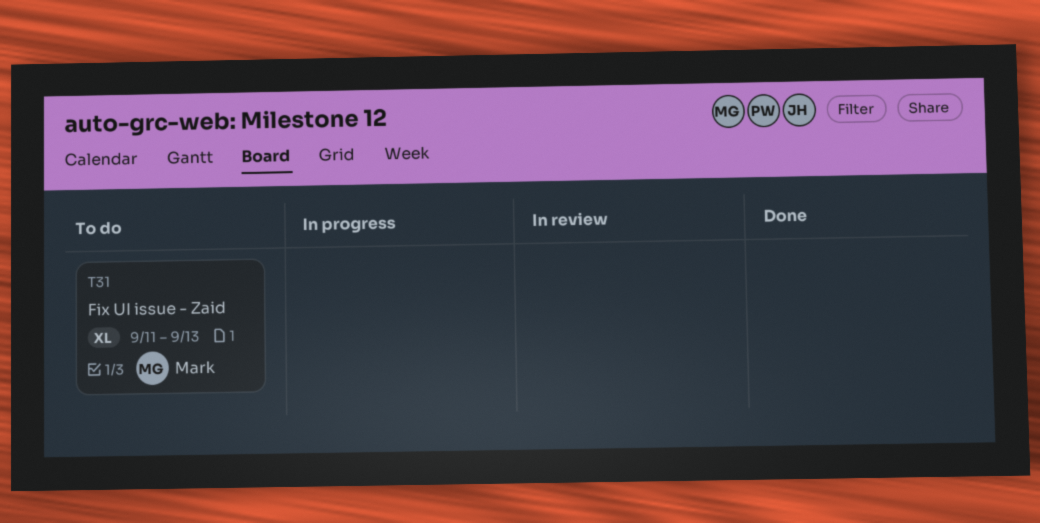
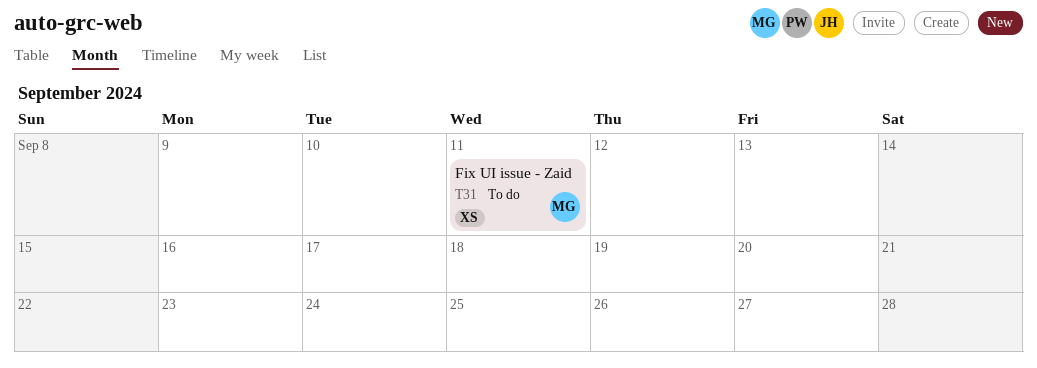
T31, estimate: XL -> XS
T31, due: Sep 13 -> Sep 11

